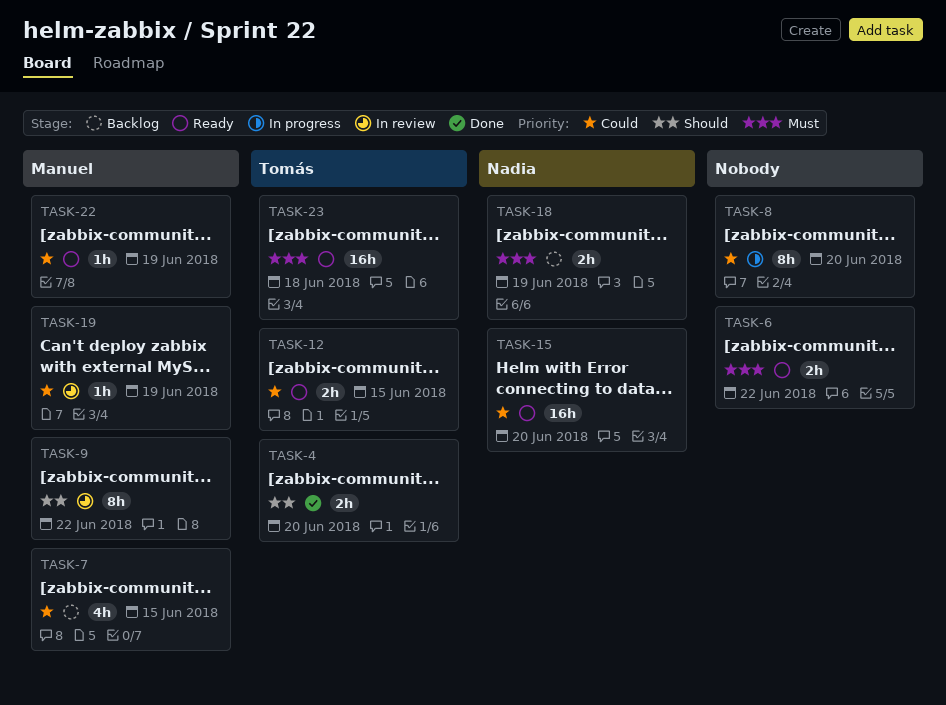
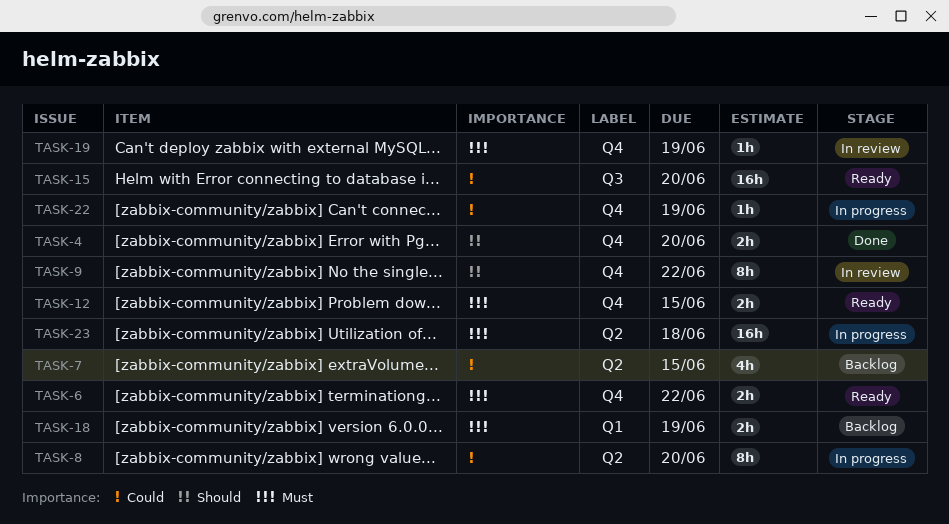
TASK-12, priority: Could -> Must
TASK-19, priority: Could -> Must
TASK-22, status: Ready -> In progress
TASK-23, status: Ready -> In progress

